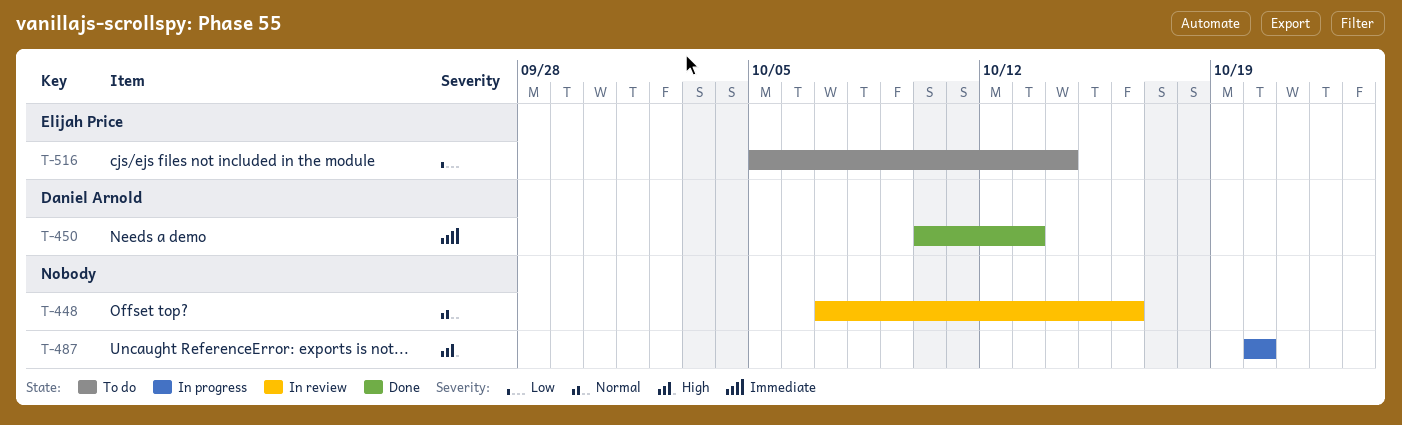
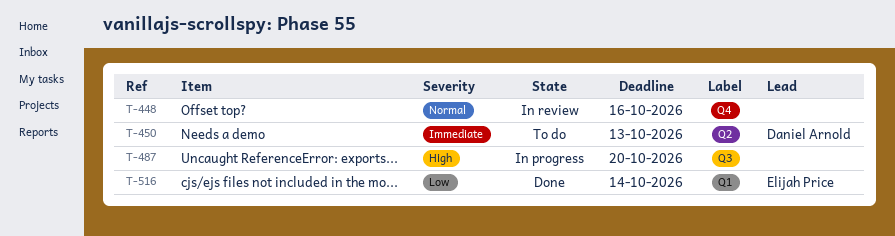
T-450, status: Done -> To do
T-516, status: To do -> Done

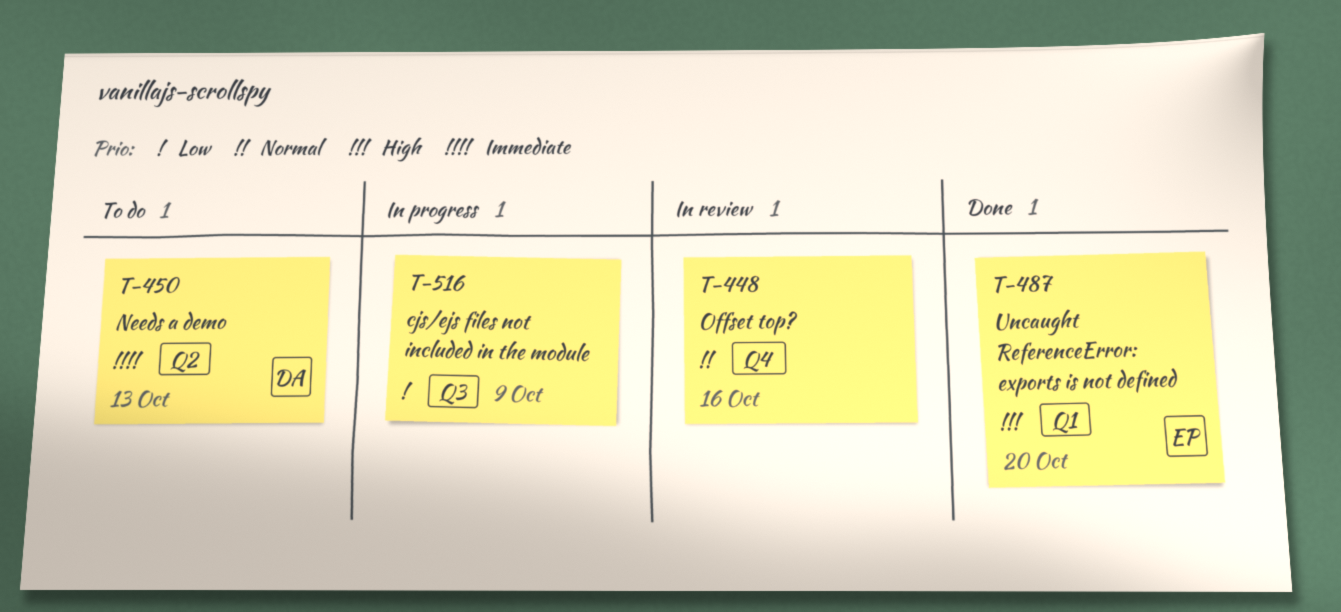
T-487, status: In progress -> Done
T-487, owner: none -> Elijah Price
T-487, label: Q3 -> Q1
T-516, status: Done -> In progress
T-516, owner: Elijah Price -> none
T-516, label: Q1 -> Q3
T-516, due: Oct 14 -> Oct 9

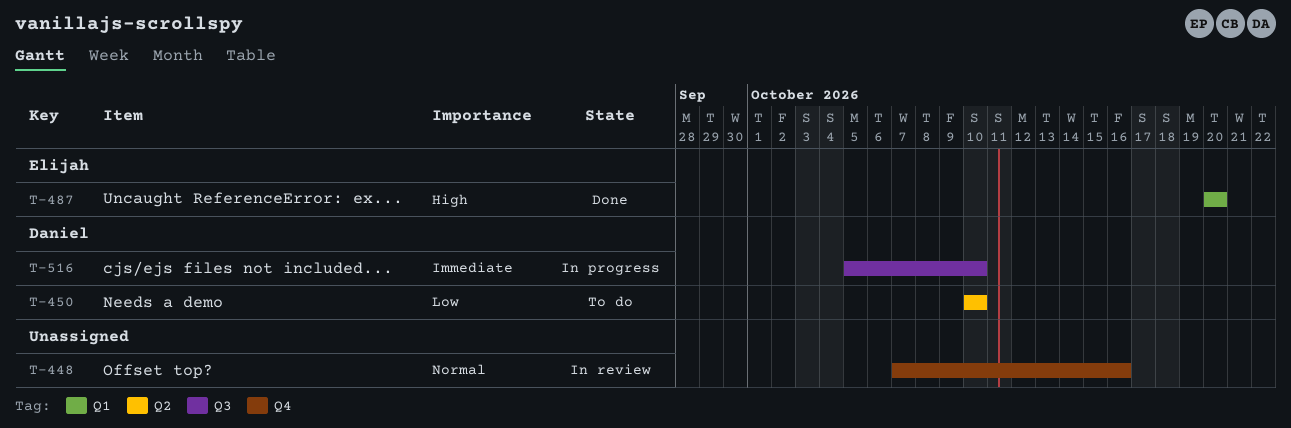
T-450, priority: Immediate -> Low
T-450, due: Oct 13 -> Oct 10
T-516, owner: none -> Daniel
T-516, priority: Low -> Immediate
T-516, due: Oct 9 -> Oct 10

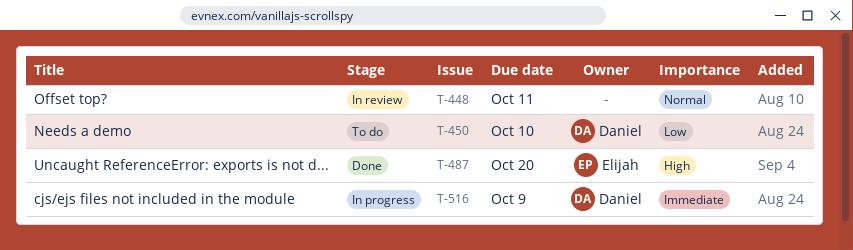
T-448, due: Oct 16 -> Oct 11
T-516, due: Oct 10 -> Oct 9

